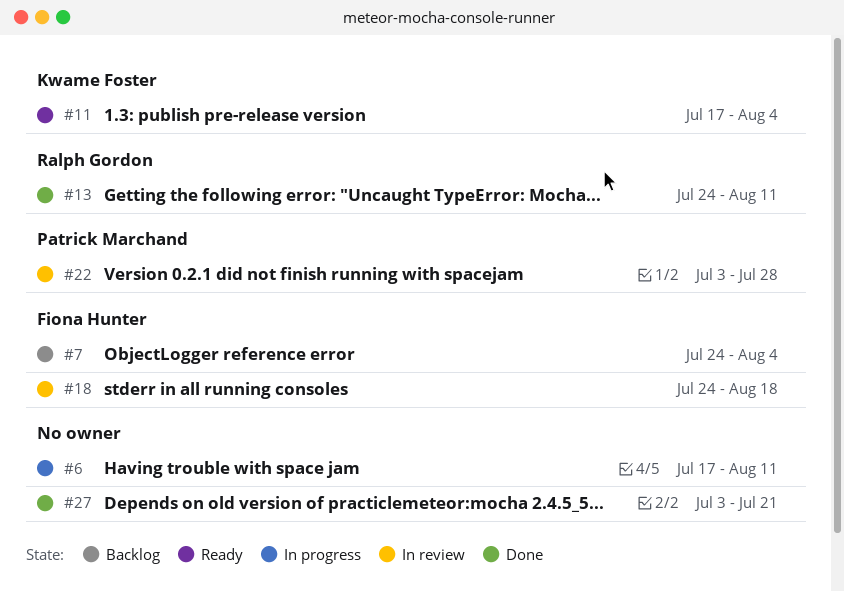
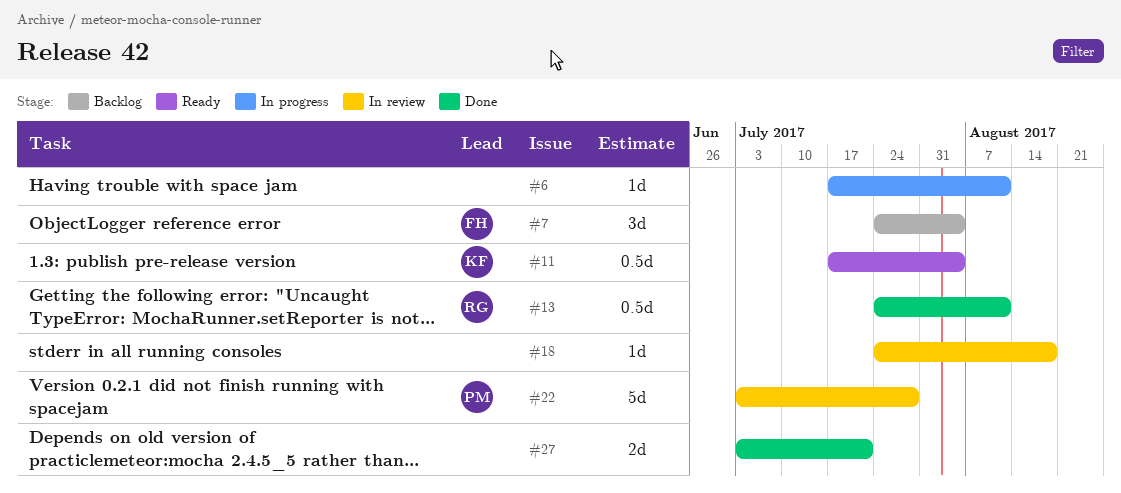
#18, owner: Fiona Hunter -> none

